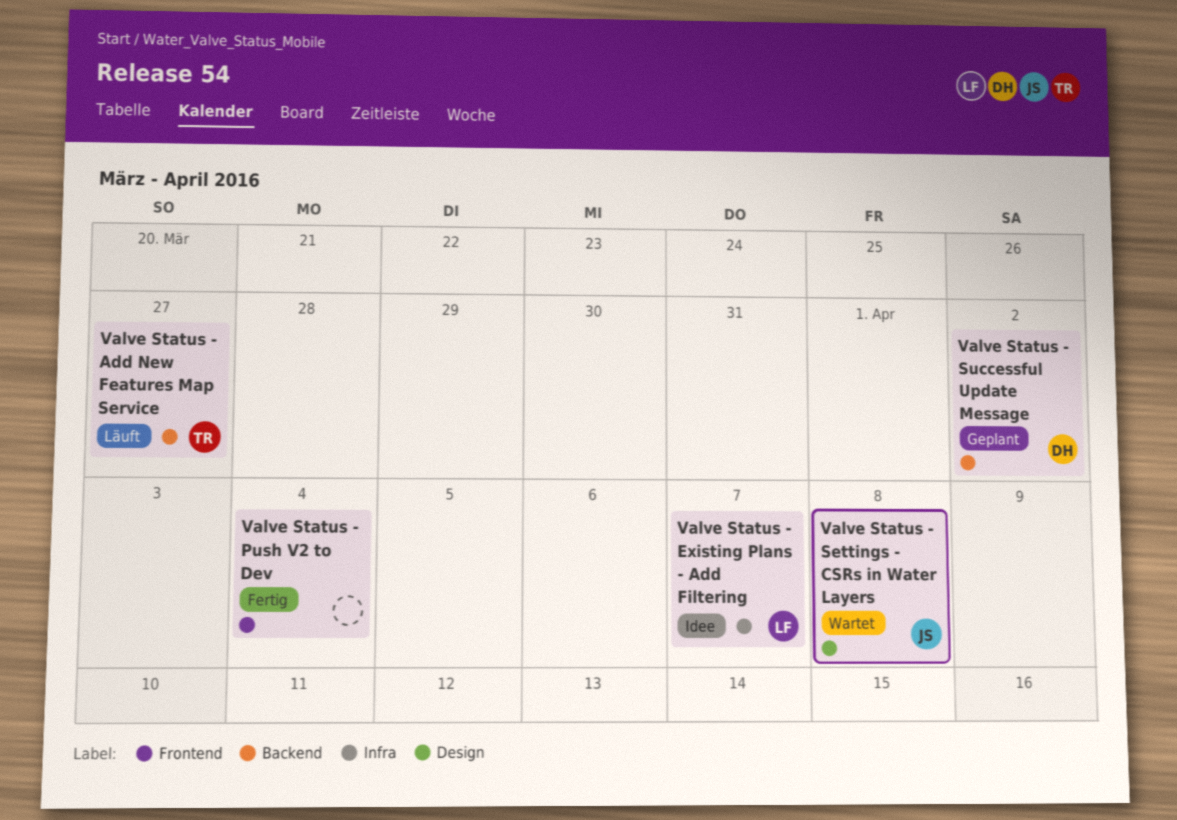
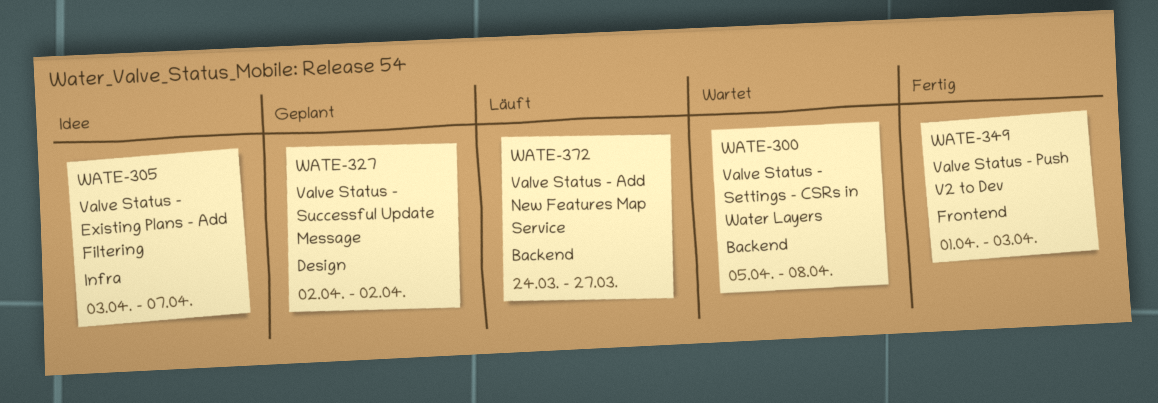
Valve Status - Push V2 to Dev, due: Apr 4 -> Apr 3
Valve Status - Settings - CSRs in Water Layers, label: Design -> Backend
Valve Status - Successful Update Message, label: Backend -> Design

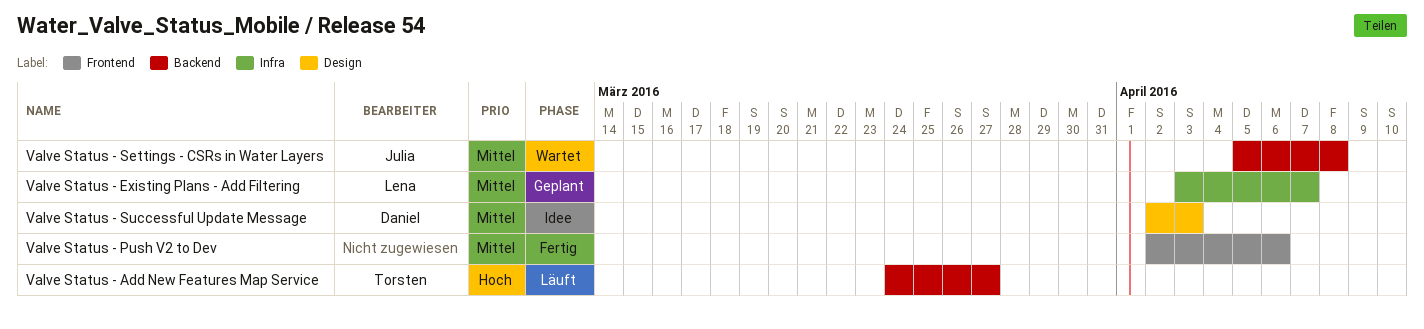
Valve Status - Existing Plans - Add Filtering, status: Idee -> Geplant
Valve Status - Push V2 to Dev, start: Apr 1 -> Apr 2
Valve Status - Push V2 to Dev, due: Apr 3 -> Apr 6
Valve Status - Successful Update Message, status: Geplant -> Idee
Valve Status - Successful Update Message, due: Apr 2 -> Apr 3

